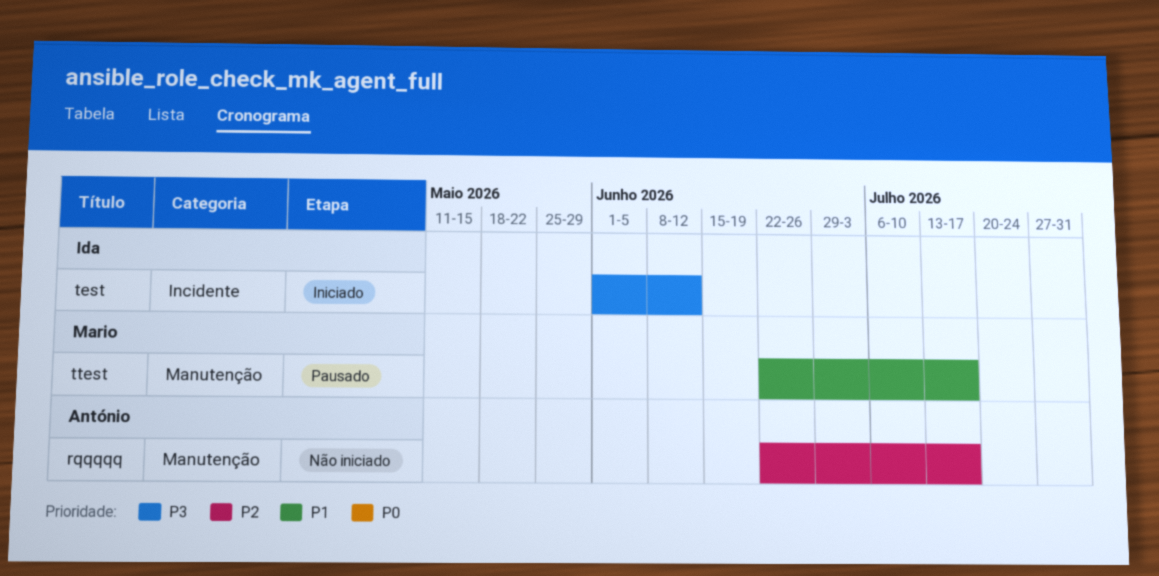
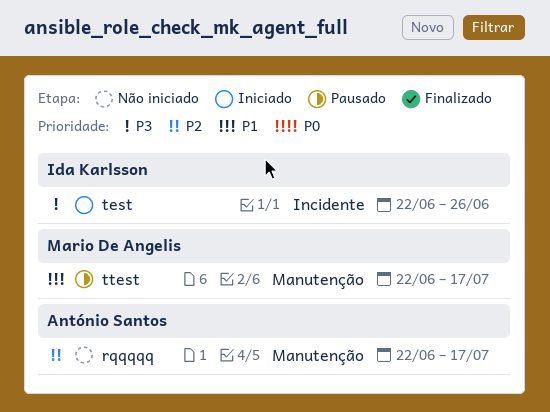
test, start: Jun 1 -> Jun 22
test, due: Jun 12 -> Jun 26

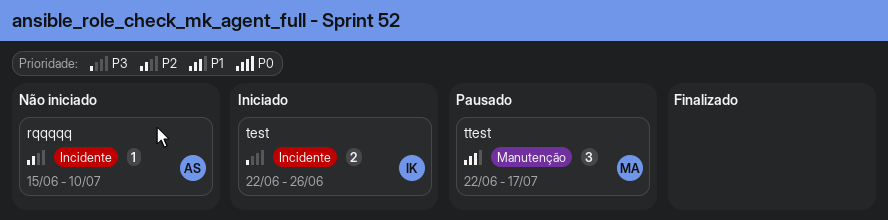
rqqqqq, label: Manutenção -> Incidente
rqqqqq, start: Jun 22 -> Jun 15
rqqqqq, due: Jul 17 -> Jul 10

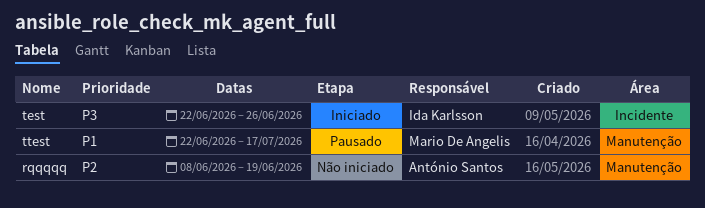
rqqqqq, label: Incidente -> Manutenção
rqqqqq, start: Jun 15 -> Jun 8
rqqqqq, due: Jul 10 -> Jun 19

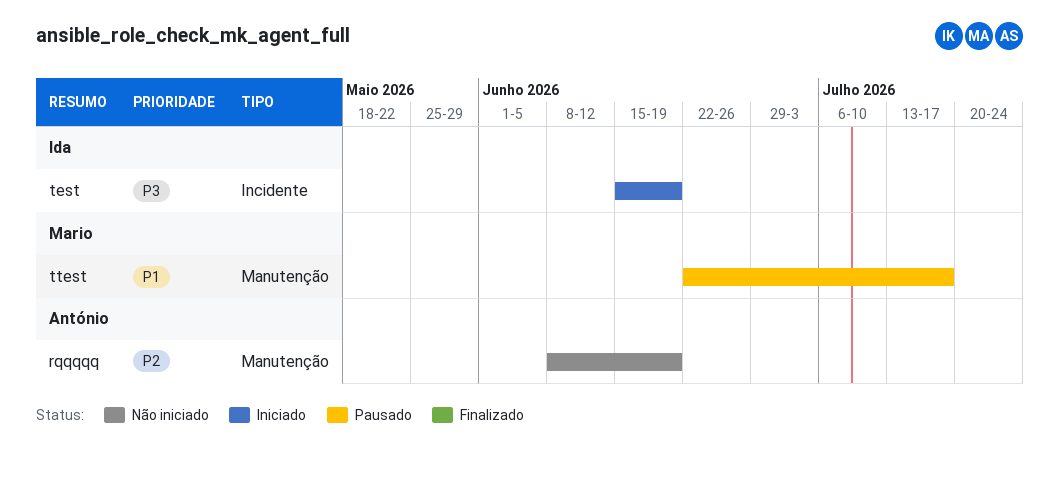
test, start: Jun 22 -> Jun 15
test, due: Jun 26 -> Jun 19

